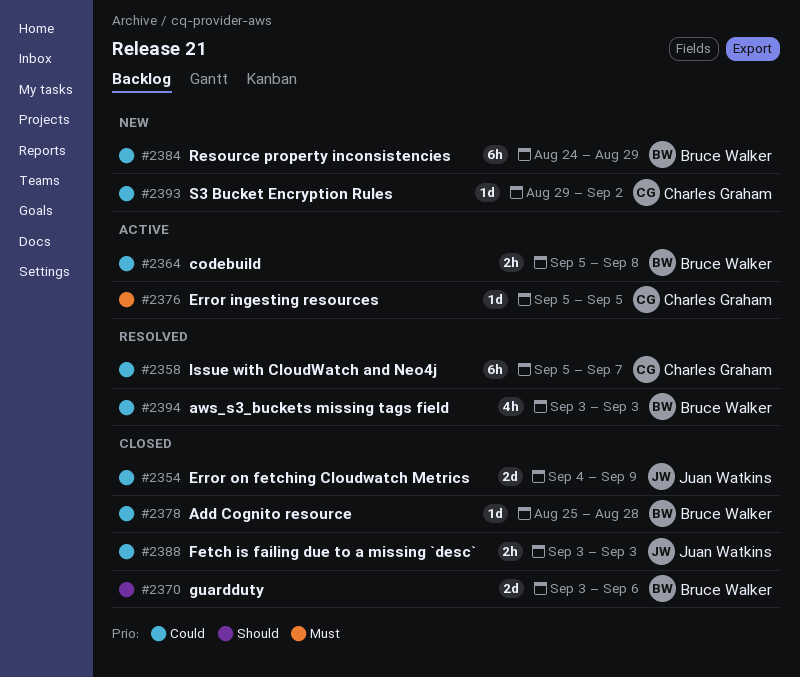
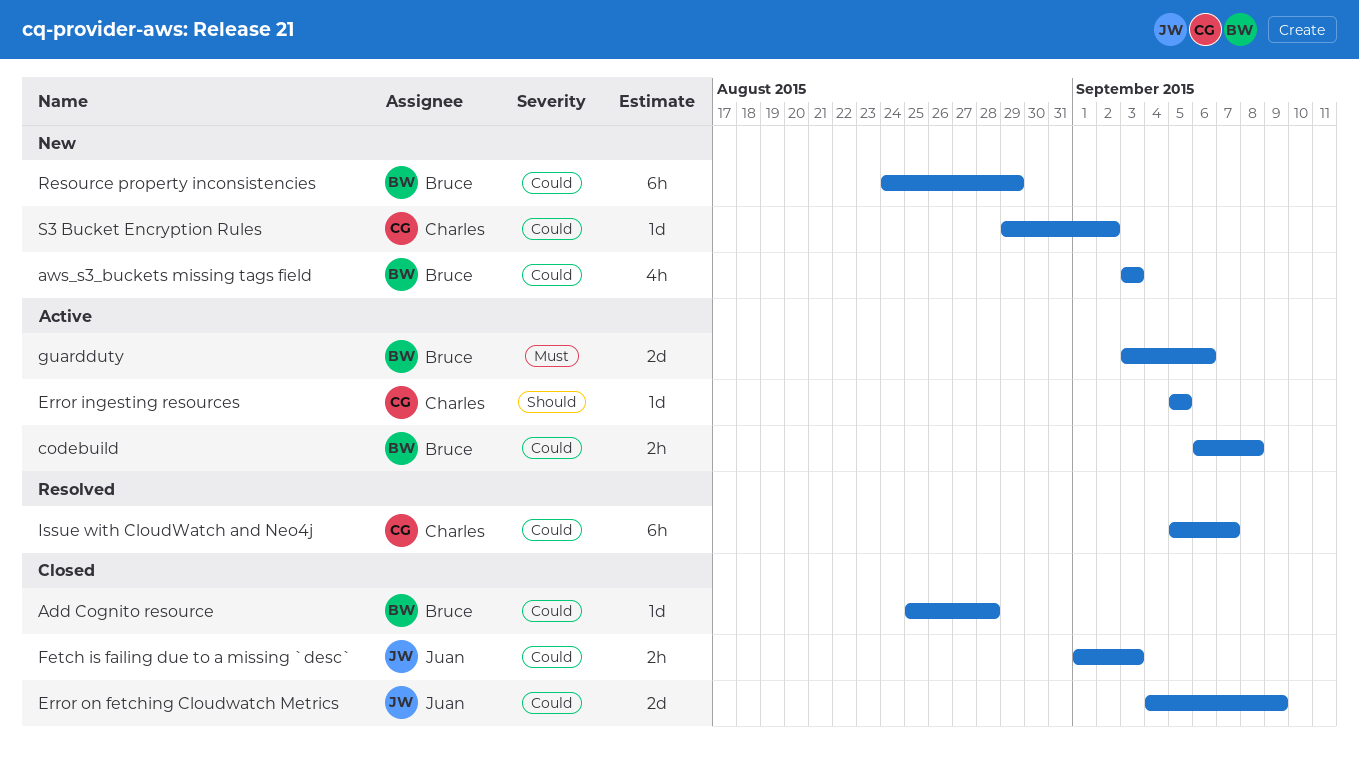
aws_s3_buckets missing tags field, status: Resolved -> New
codebuild, start: Sep 5 -> Sep 6
Error ingesting resources, priority: Must -> Should
Fetch is failing due to a missing `desc`, start: Sep 3 -> Sep 1
guardduty, status: Closed -> Active
guardduty, priority: Should -> Must

